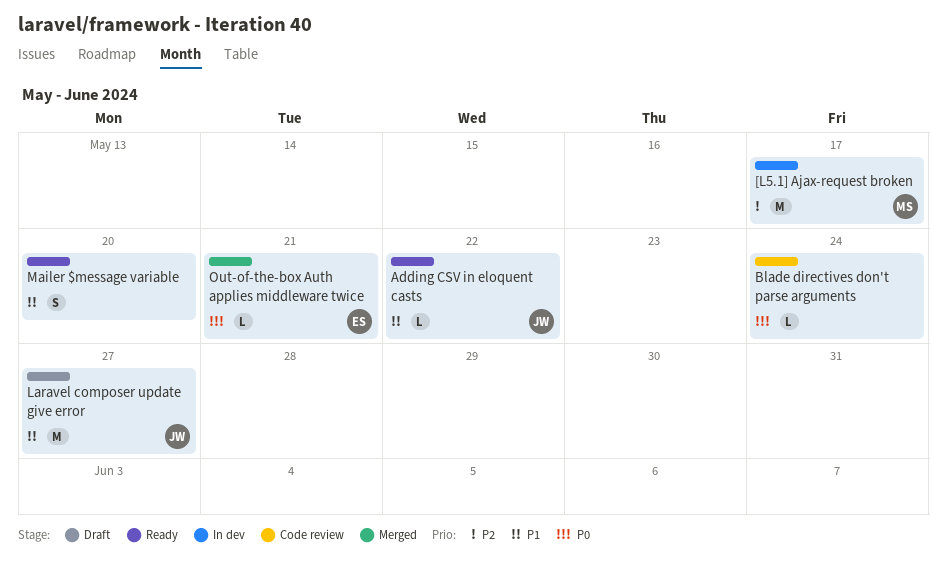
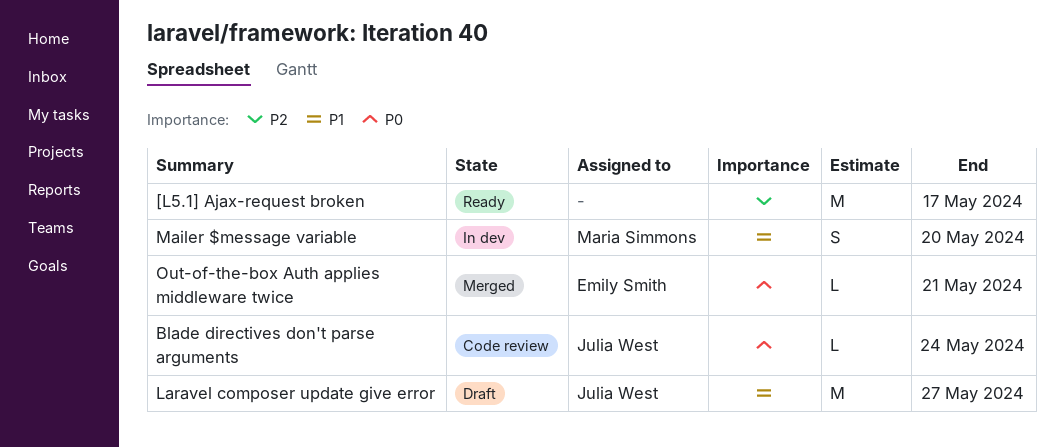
[L5.1] Ajax-request broken, status: In dev -> Ready
[L5.1] Ajax-request broken, owner: Maria Simmons -> none
Adding CSV in eloquent casts: present -> none
Blade directives don't parse arguments, owner: none -> Julia West
Mailer $message variable, status: Ready -> In dev
Mailer $message variable, owner: none -> Maria Simmons

